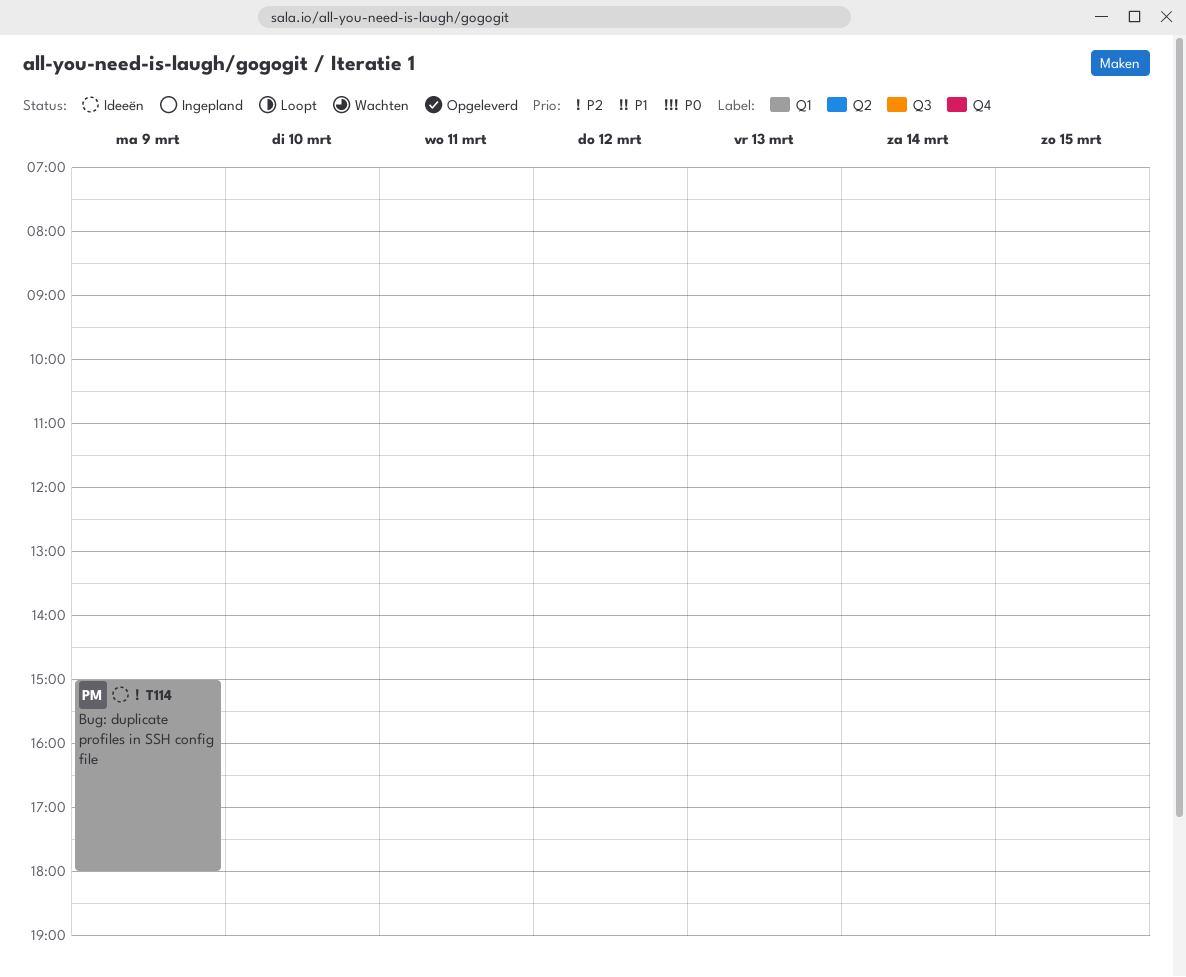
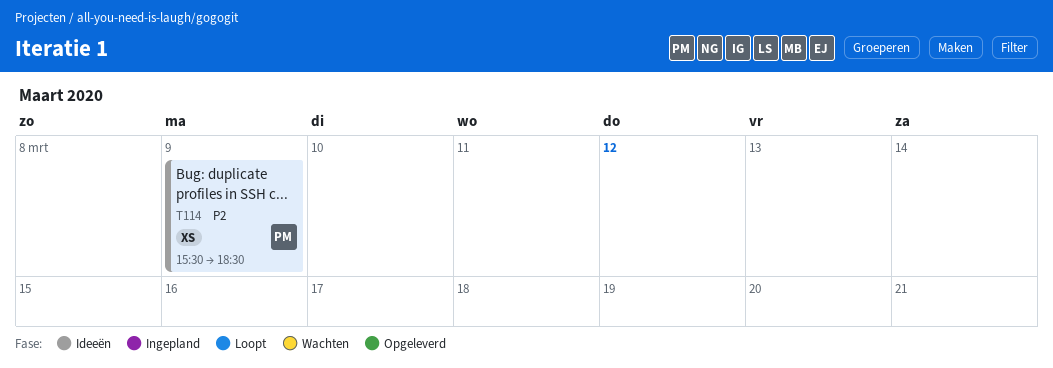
T114, begins: 15:00 -> 15:30
T114, ends: 18:00 -> 18:30

